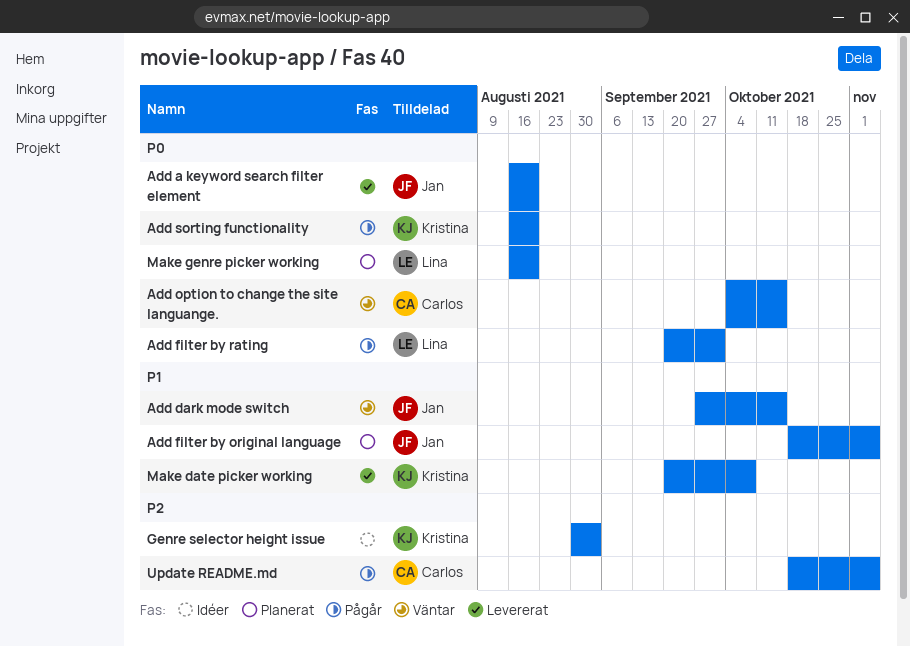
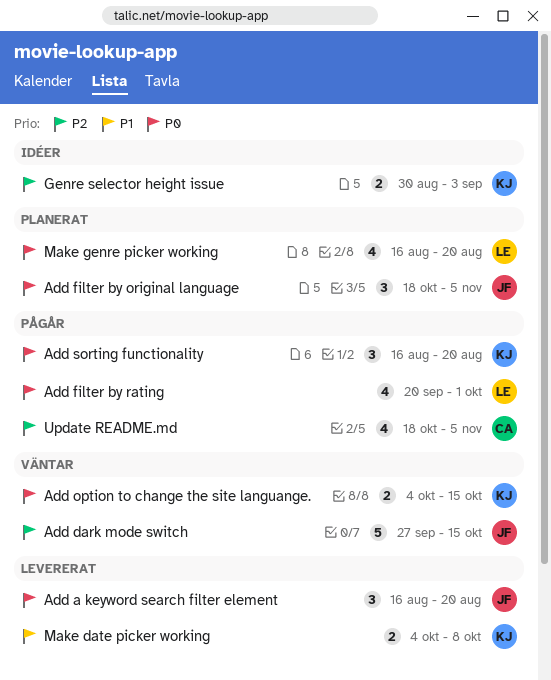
Add dark mode switch, priority: P1 -> P2
Add filter by original language, priority: P1 -> P0
Add option to change the site languange., owner: Carlos -> Kristina
Make date picker working, start: Sep 20 -> Oct 4

